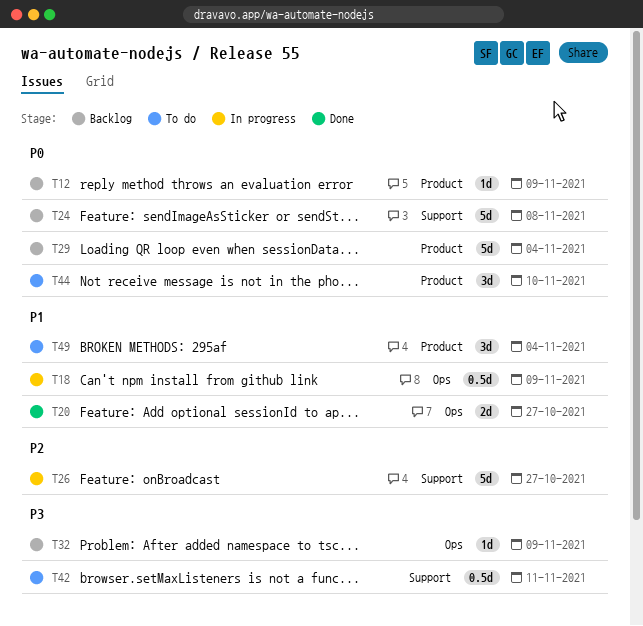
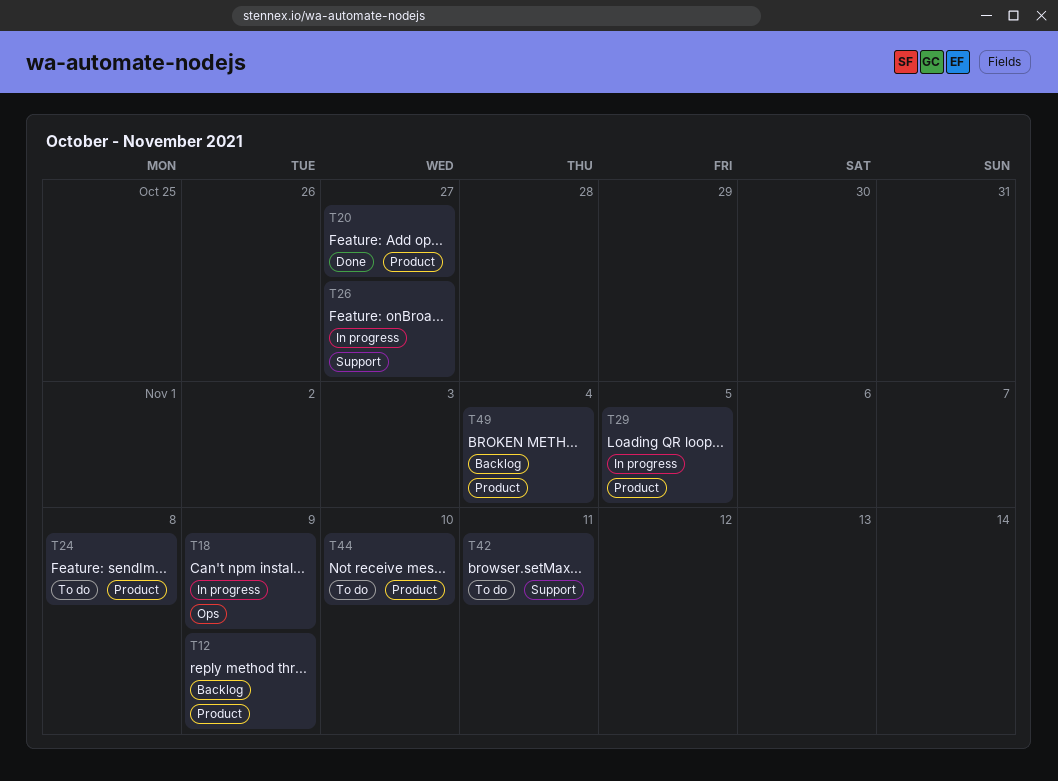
T20, label: Ops -> Product
T24, status: Backlog -> To do
T24, label: Support -> Product
T29, status: Backlog -> In progress
T29, due: Nov 4 -> Nov 5
T32: present -> none
T49, status: To do -> Backlog

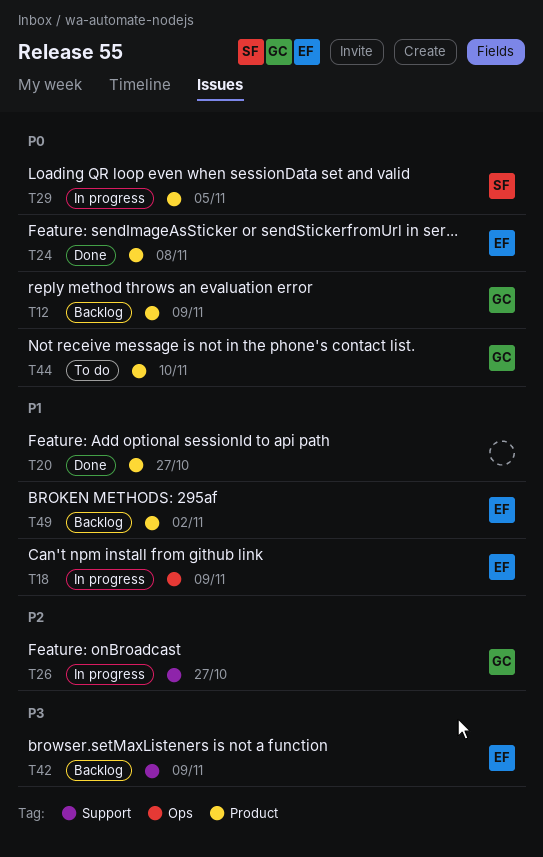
T24, status: To do -> Done
T42, status: To do -> Backlog
T42, due: Nov 11 -> Nov 9
T49, due: Nov 4 -> Nov 2

